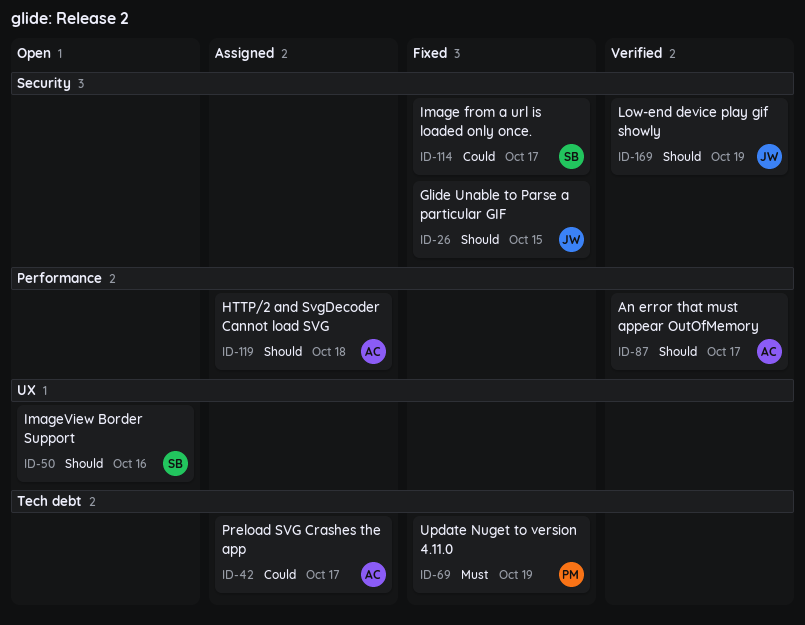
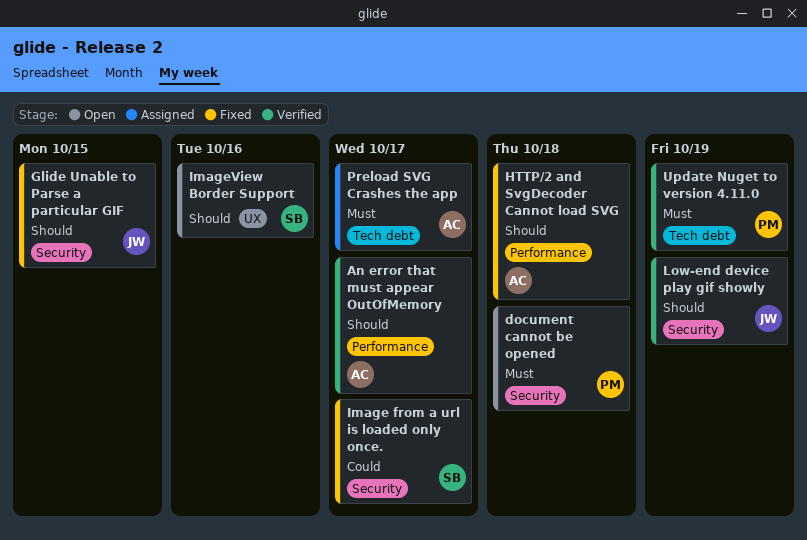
document cannot be opened: none -> present
HTTP/2 and SvgDecoder Cannot load SVG, status: Assigned -> Fixed
Preload SVG Crashes the app, priority: Could -> Must
Update Nuget to version 4.11.0, status: Fixed -> Verified

